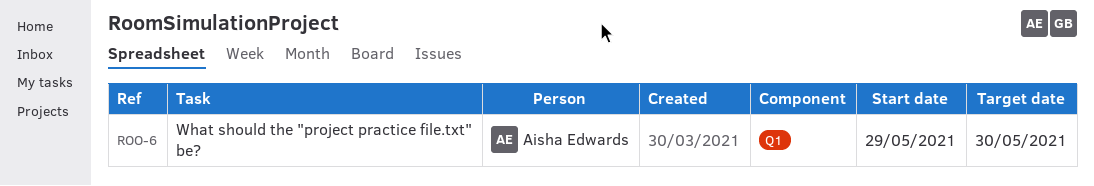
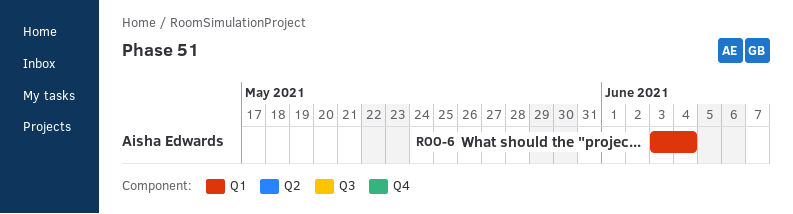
ROO-6, start: May 29 -> Jun 3
ROO-6, due: May 30 -> Jun 4

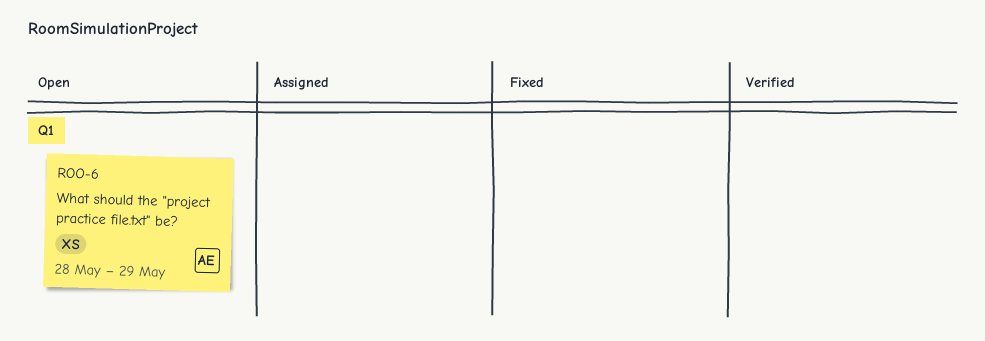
ROO-6, start: Jun 3 -> May 28
ROO-6, due: Jun 4 -> May 29

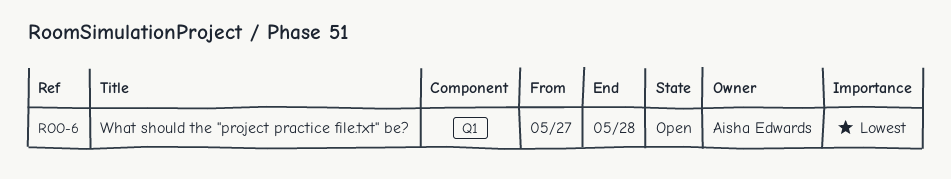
ROO-6, start: May 28 -> May 27
ROO-6, due: May 29 -> May 28

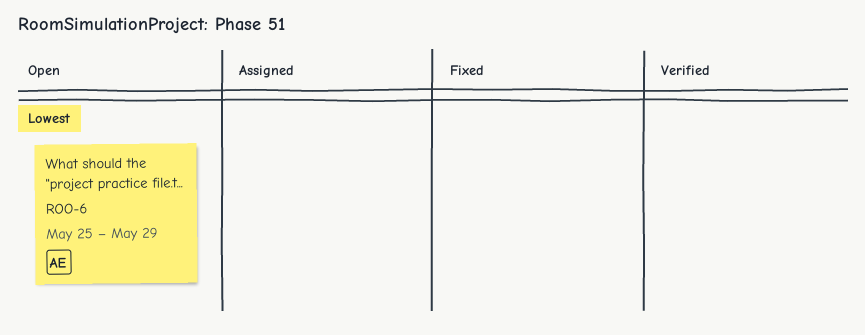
ROO-6, start: May 27 -> May 25
ROO-6, due: May 28 -> May 29

